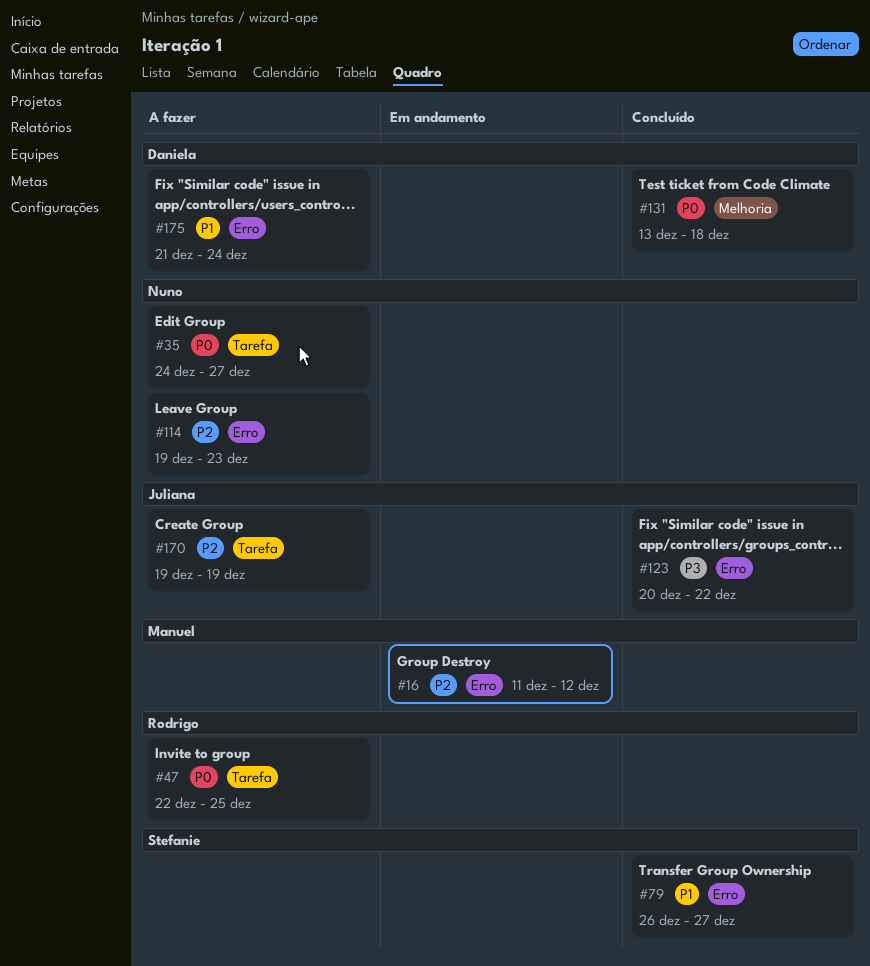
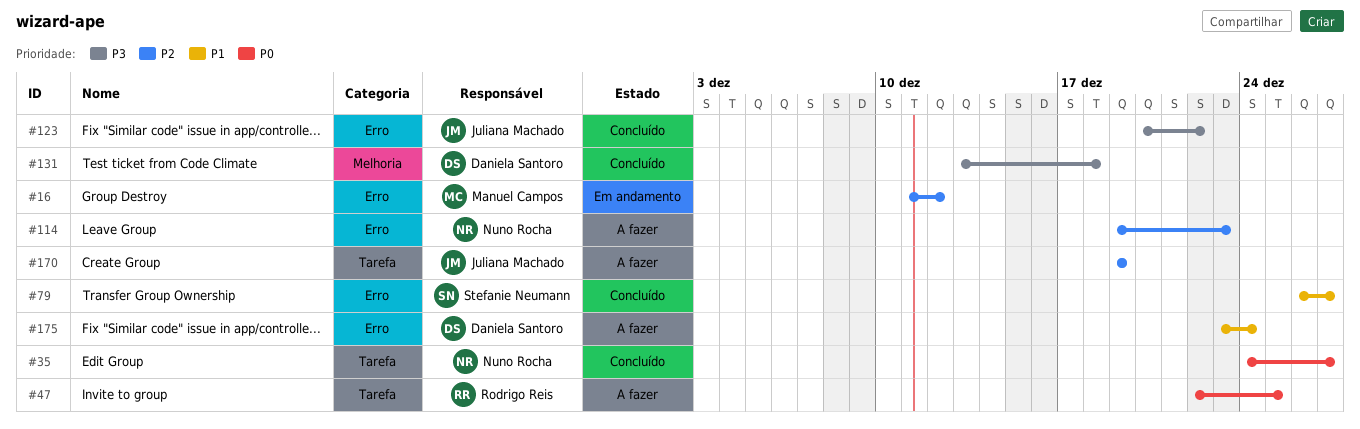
#35, status: A fazer -> Concluído
#131, priority: P0 -> P3
#175, start: Dec 21 -> Dec 23

